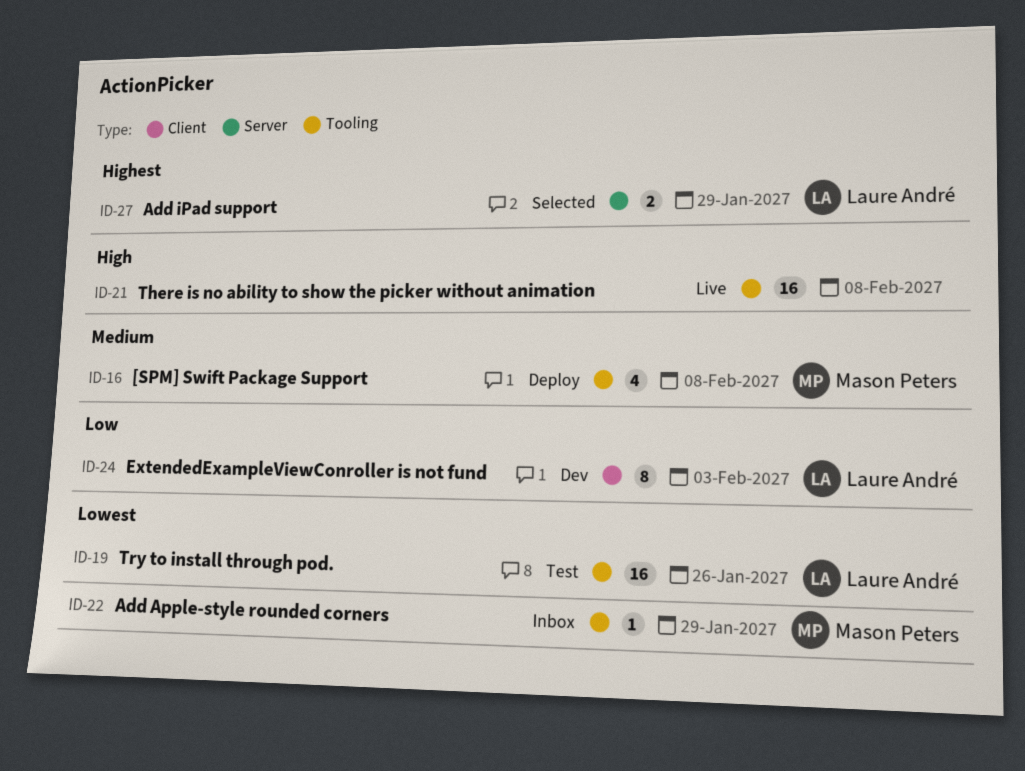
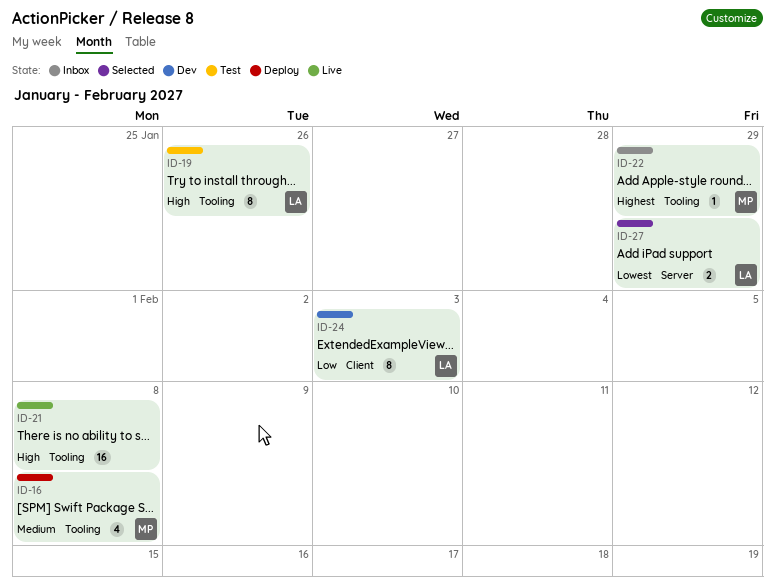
ID-19, priority: Lowest -> High
ID-19, estimate: 16 -> 8
ID-22, priority: Lowest -> Highest
ID-27, priority: Highest -> Lowest

